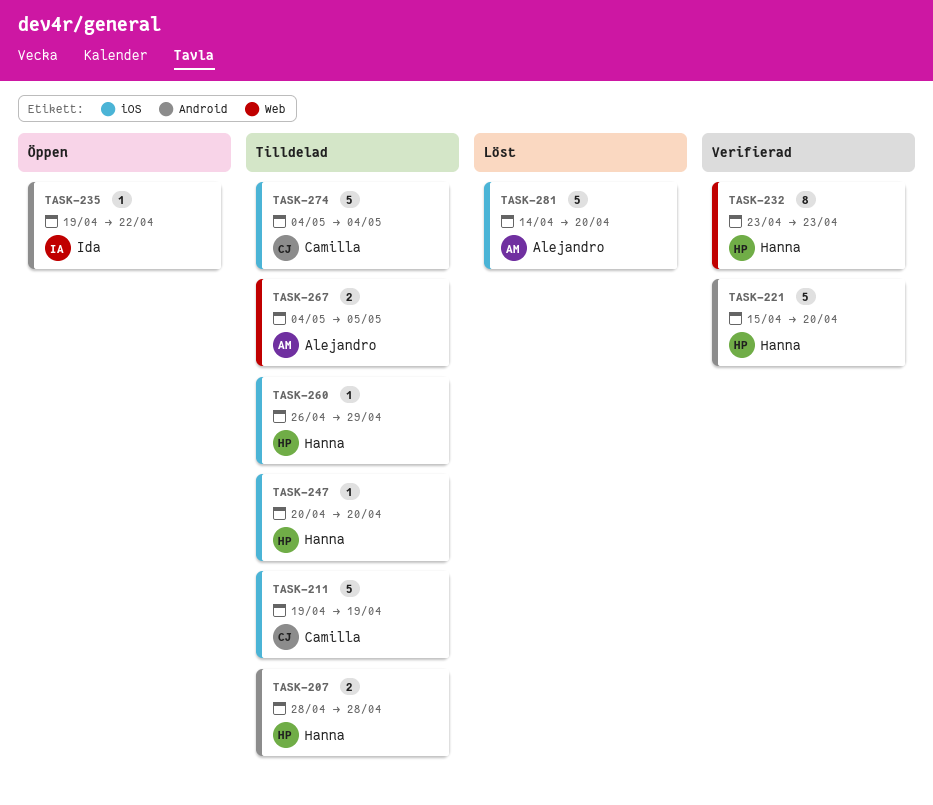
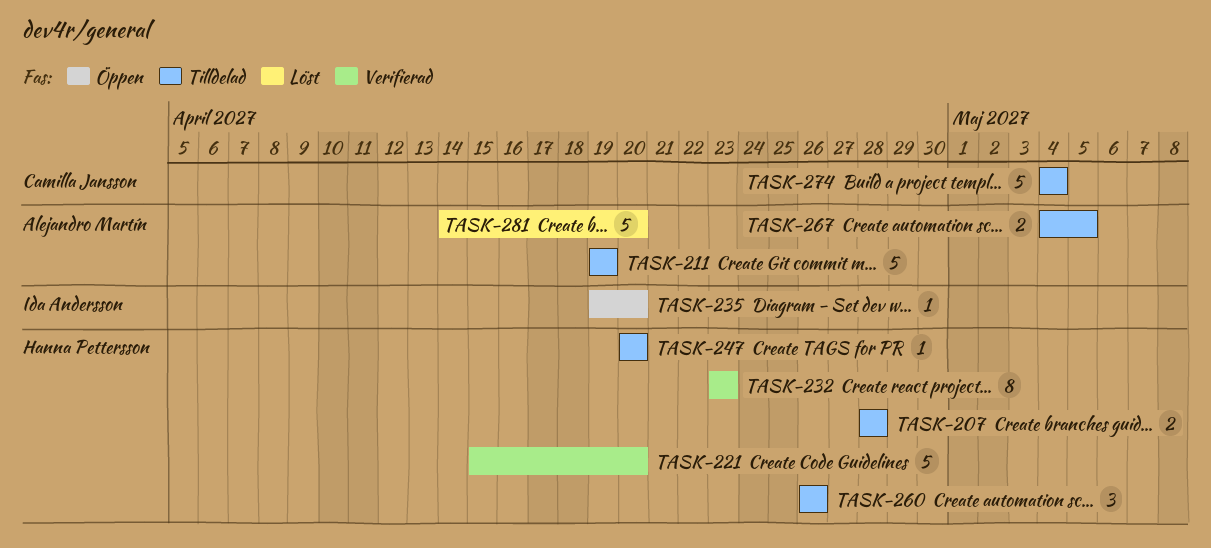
TASK-211, owner: Camilla Jansson -> Alejandro Martín
TASK-235, due: Apr 22 -> Apr 20
TASK-260, estimate: 1 -> 3
TASK-260, due: Apr 29 -> Apr 26

